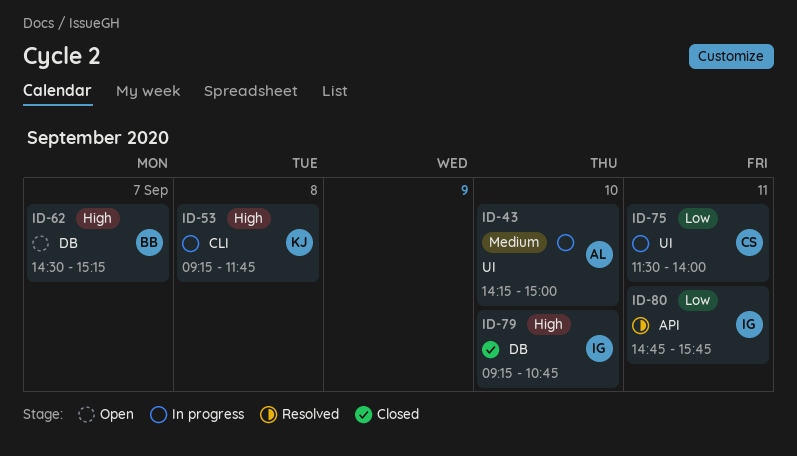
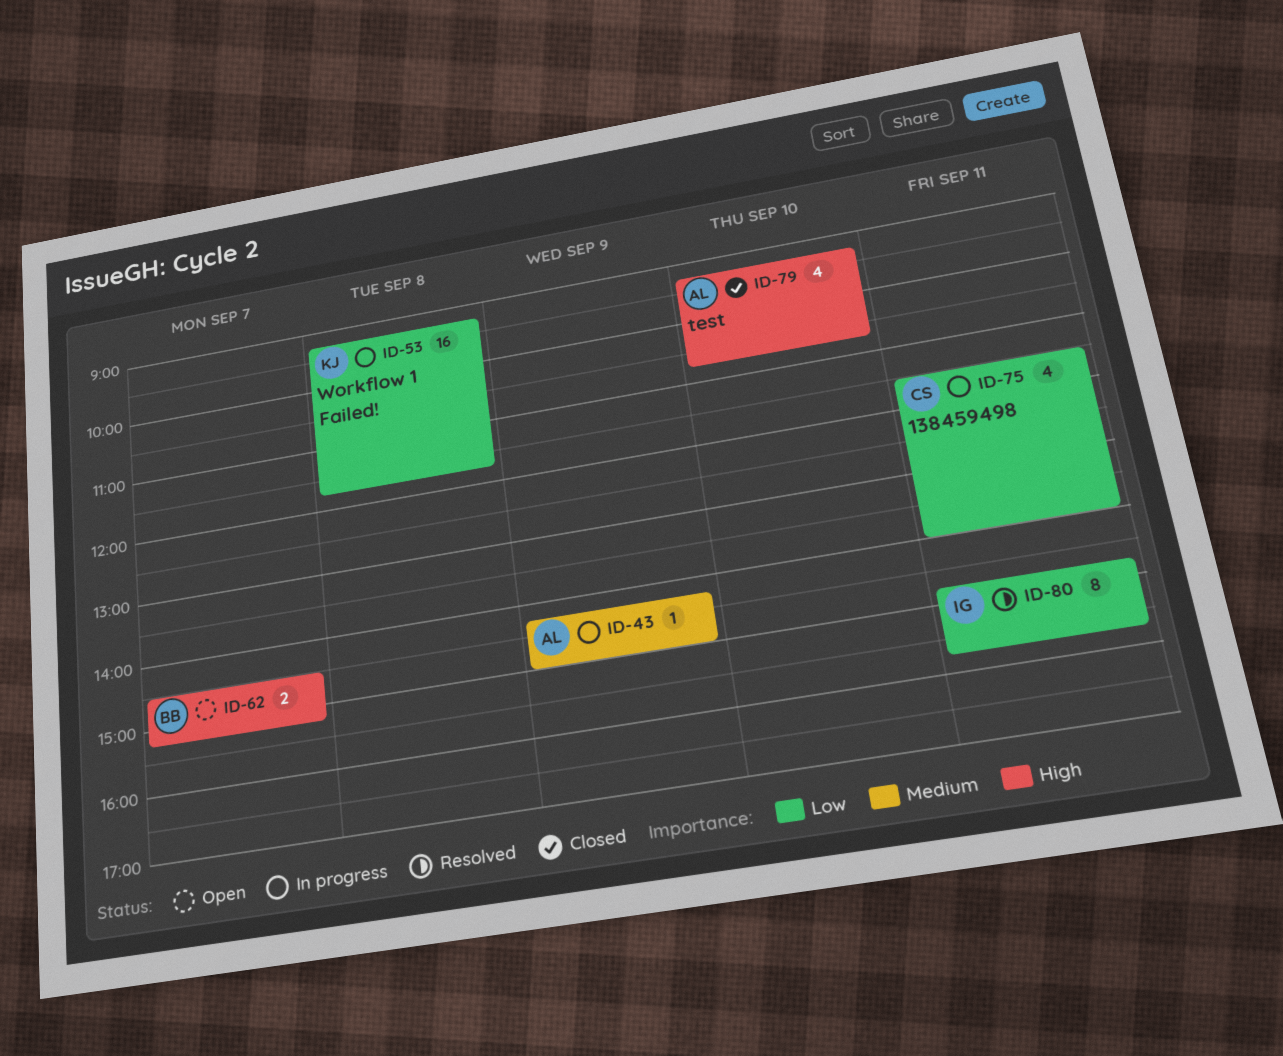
ID-43, day: Sep 10 -> Sep 9
ID-53, priority: High -> Low
ID-79, owner: IG -> AL

